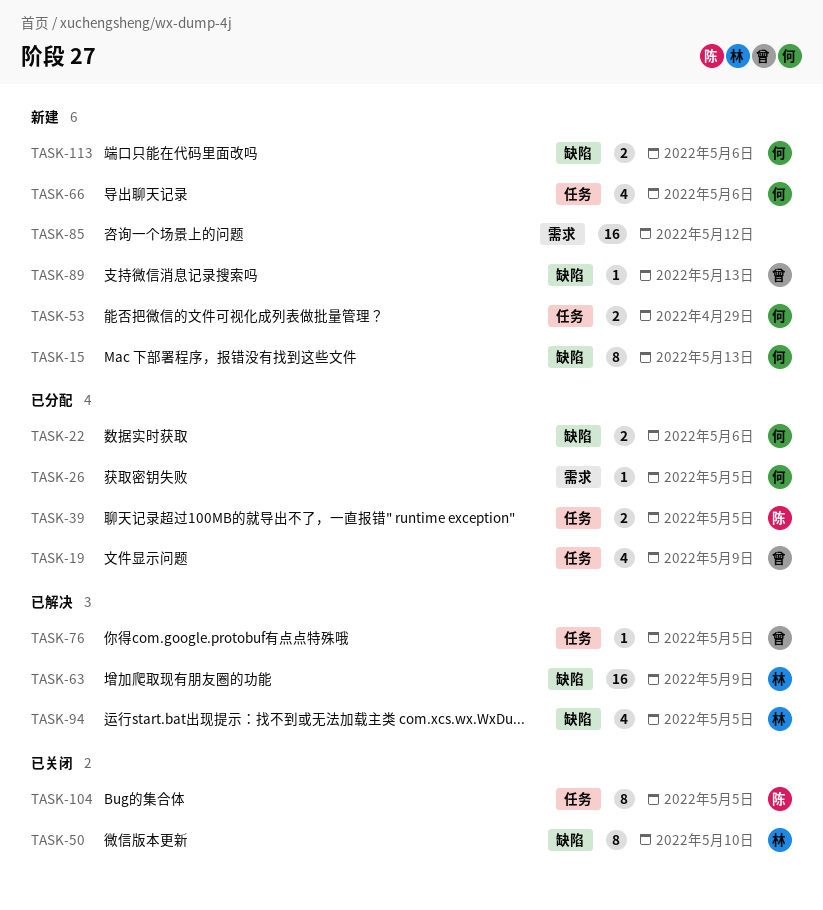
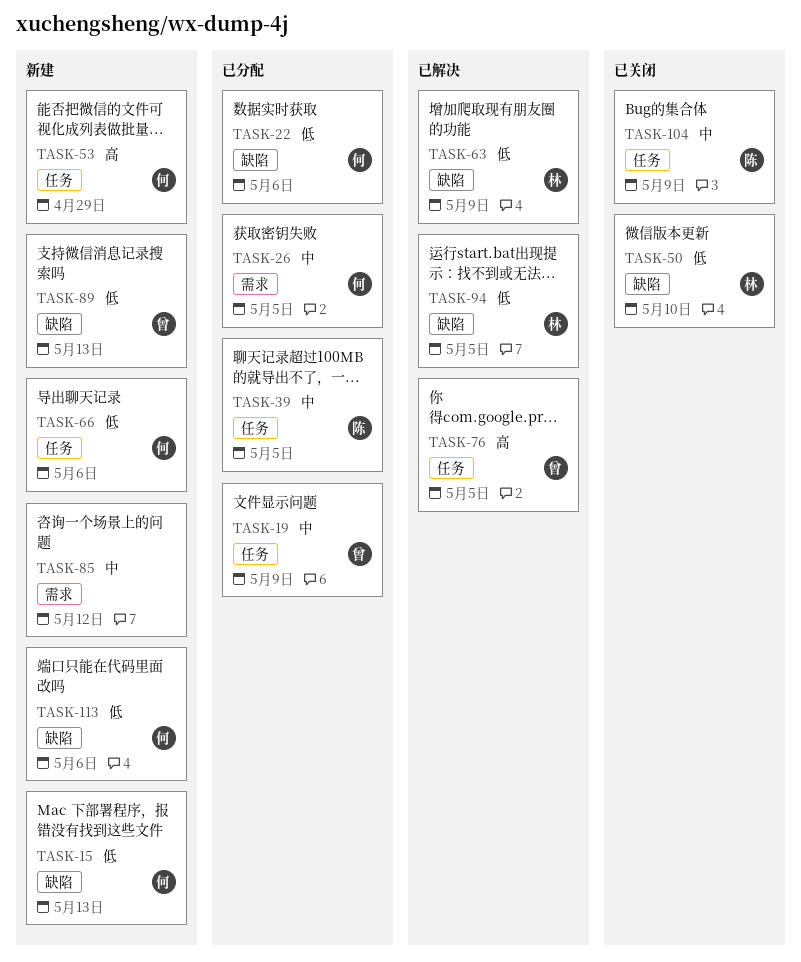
TASK-104, due: May 5 -> May 9

